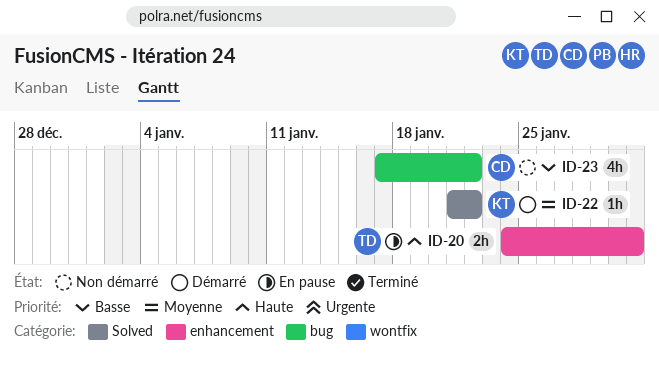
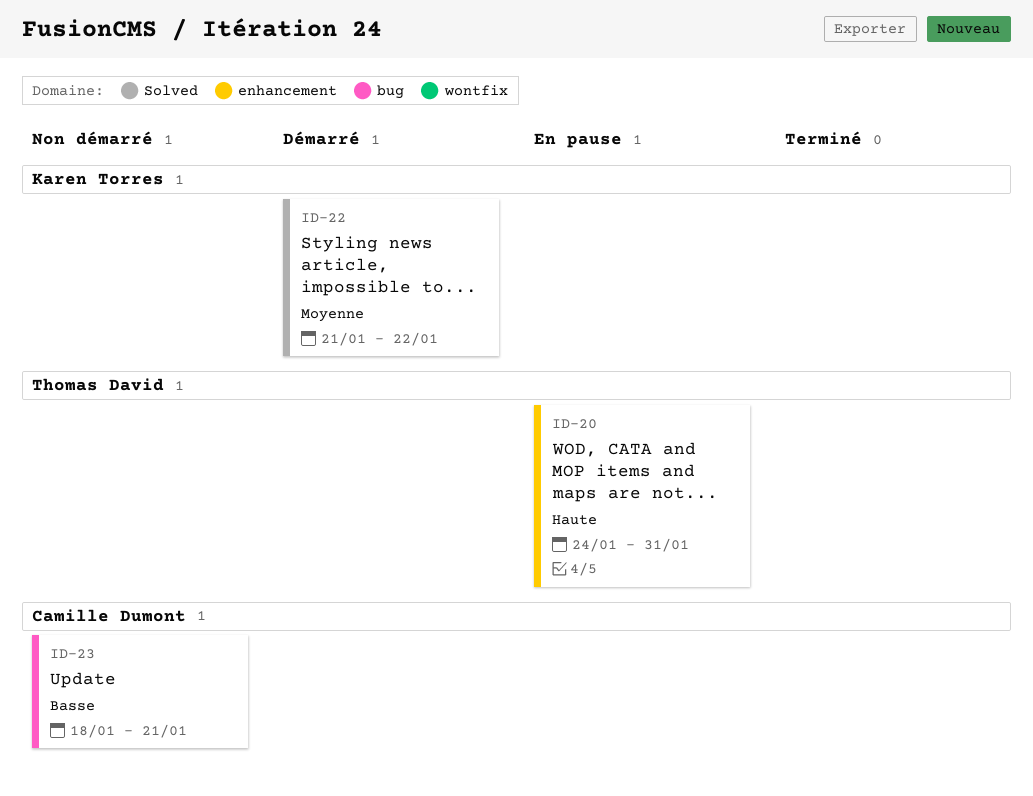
ID-23, start: Jan 17 -> Jan 18
ID-23, due: Jan 22 -> Jan 21

